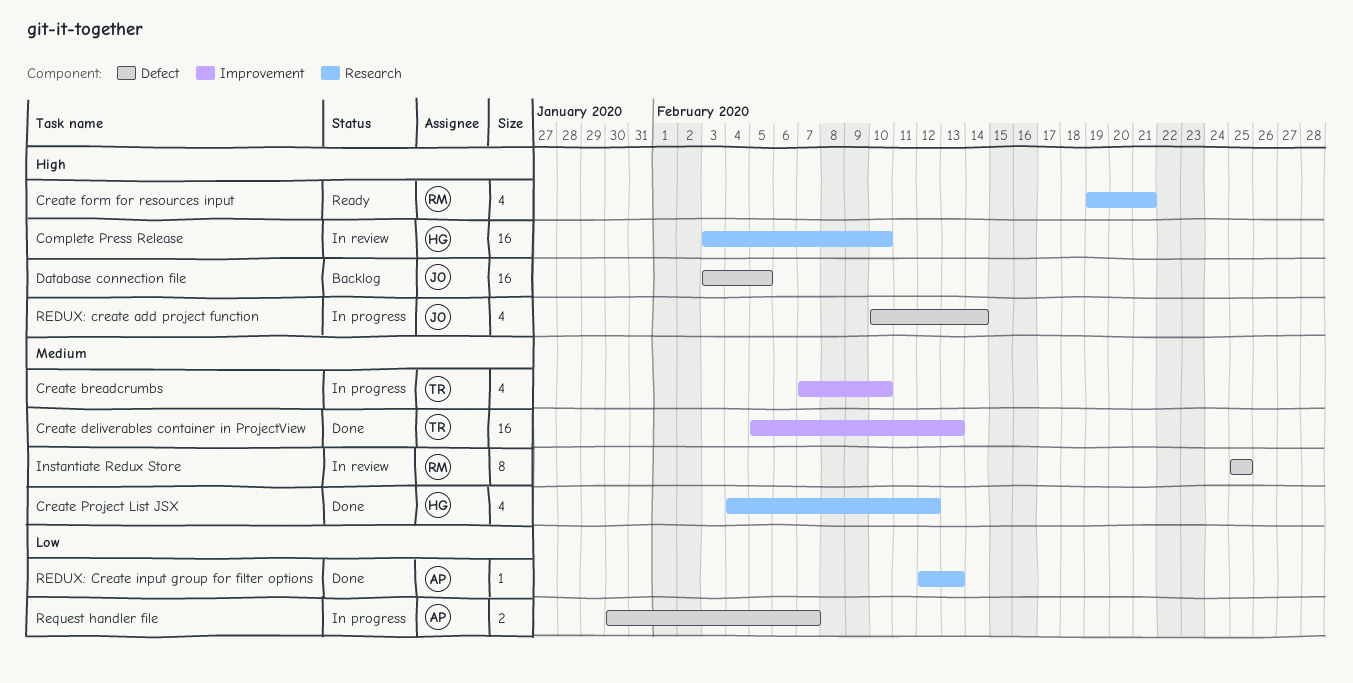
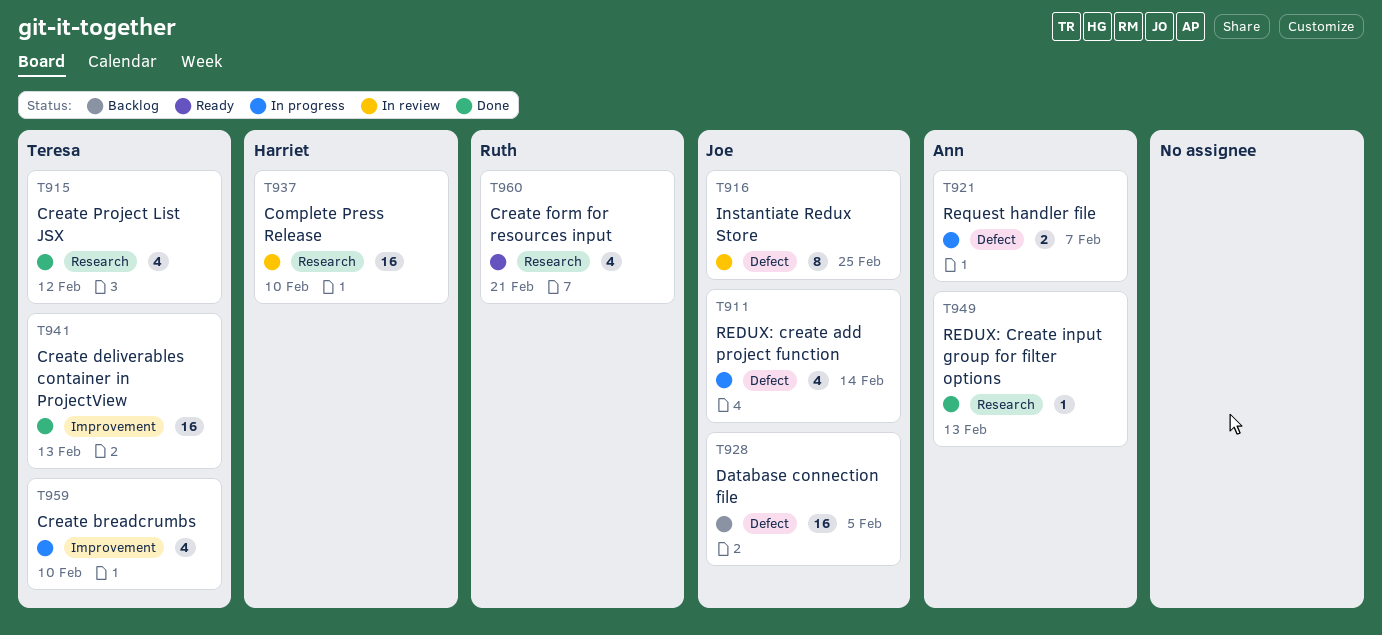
Create Project List JSX, owner: Harriet -> Teresa
Instantiate Redux Store, owner: Ruth -> Joe

